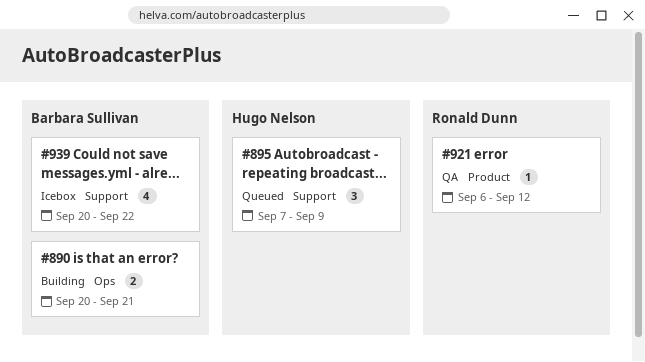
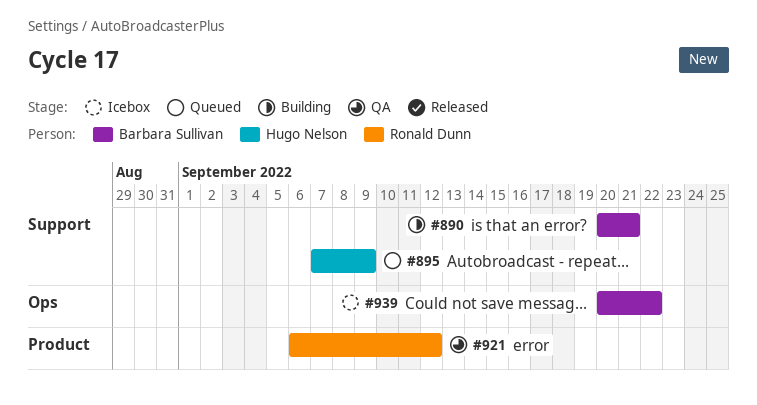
#890, label: Ops -> Support
#939, label: Support -> Ops

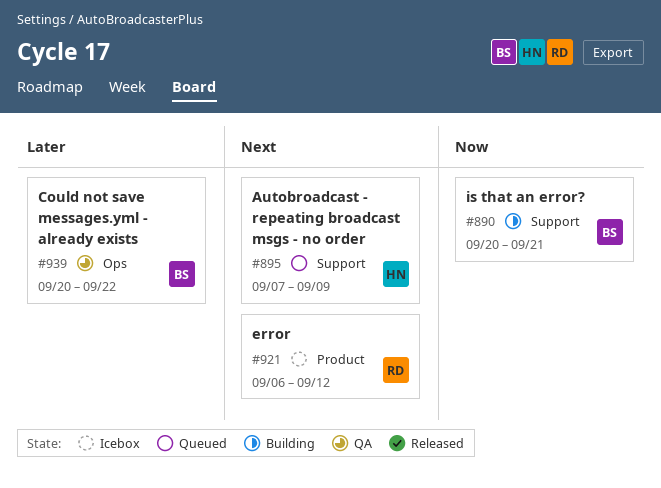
#921, status: QA -> Icebox
#939, status: Icebox -> QA

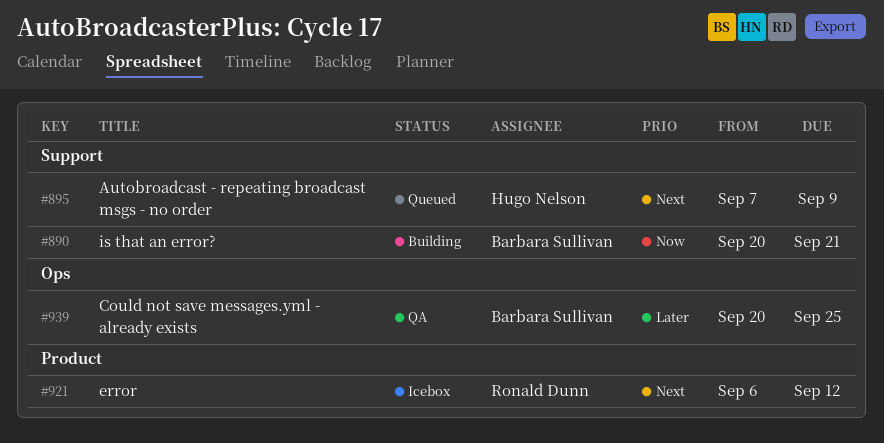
#939, due: Sep 22 -> Sep 25

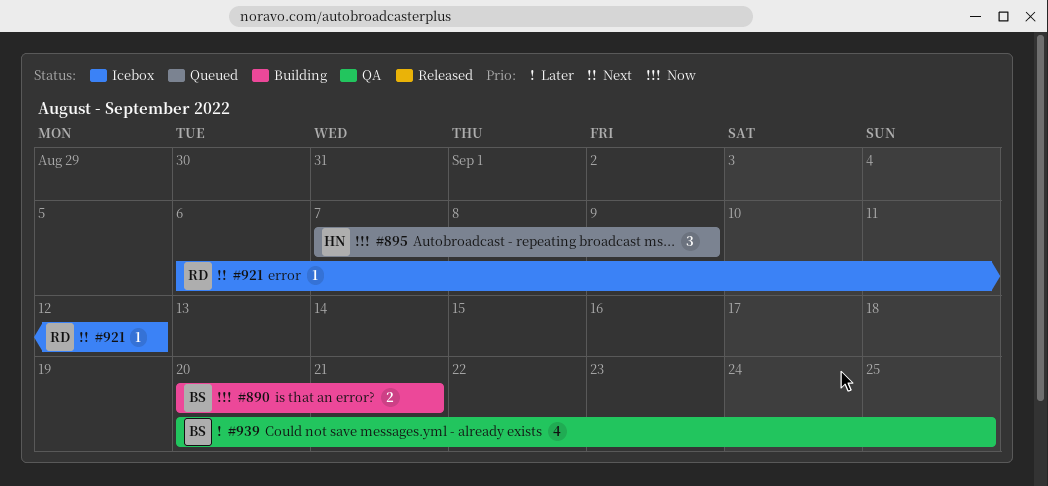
#895, priority: Next -> Now

